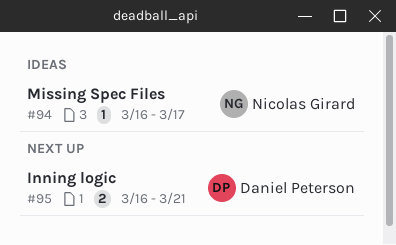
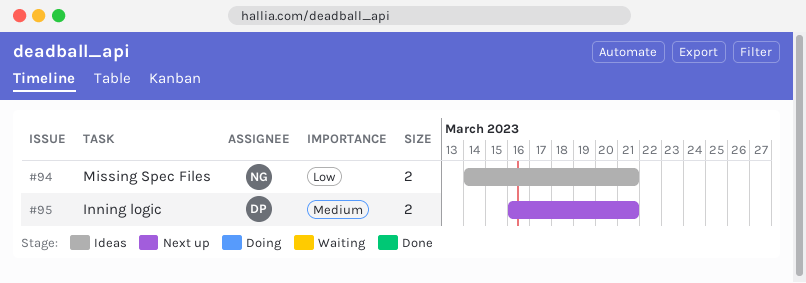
#94, estimate: 1 -> 2
#94, start: Mar 16 -> Mar 14
#94, due: Mar 17 -> Mar 21

